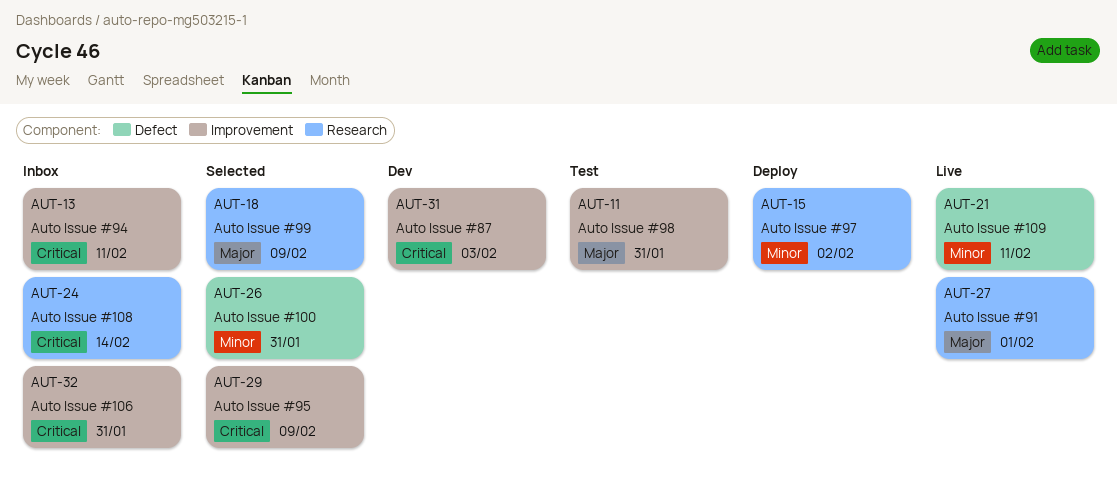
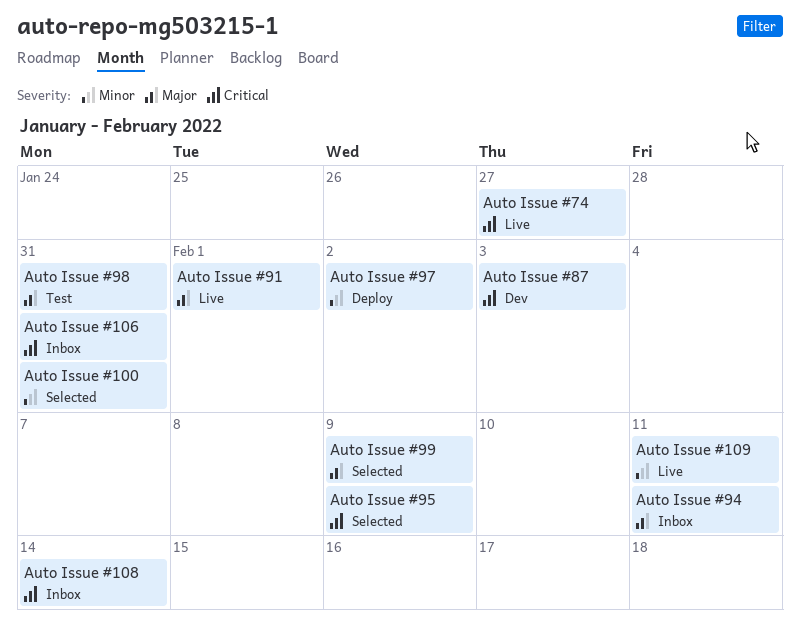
Auto Issue #74: none -> present
Auto Issue #94, priority: Critical -> Major

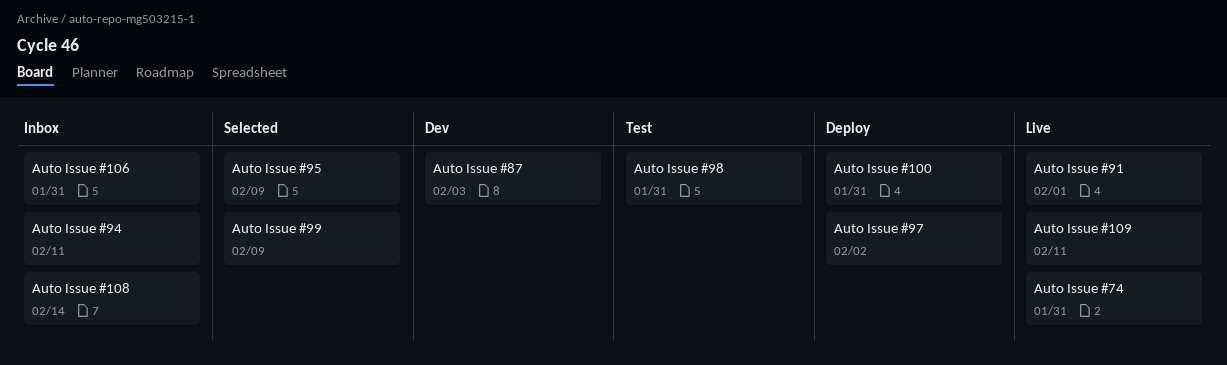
Auto Issue #100, status: Selected -> Deploy
Auto Issue #74, due: Jan 27 -> Jan 31

